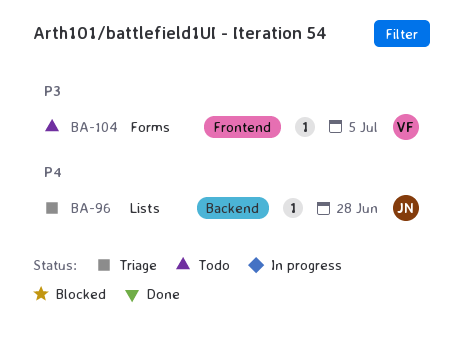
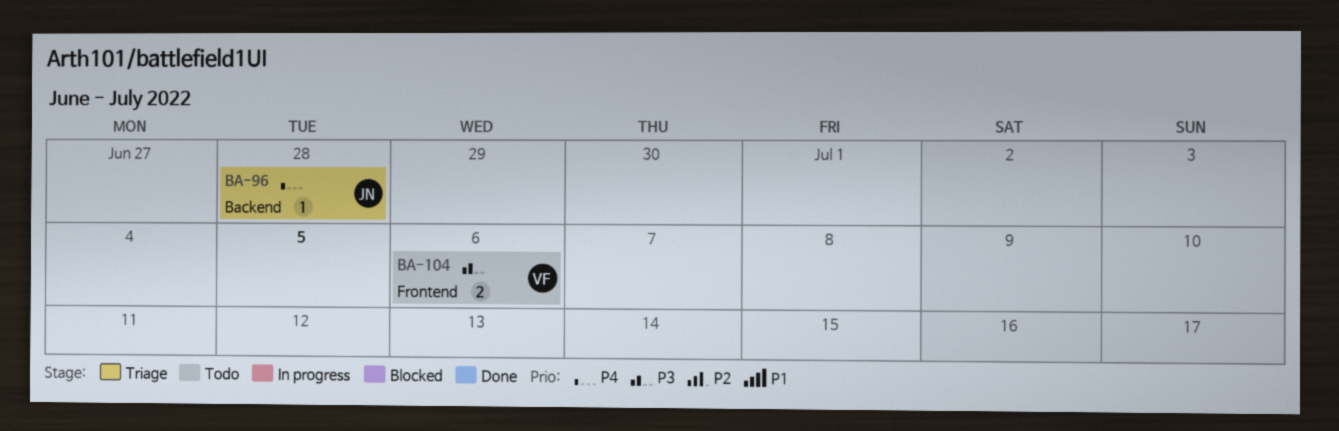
BA-104, estimate: 1 -> 2
BA-104, due: Jul 5 -> Jul 6

